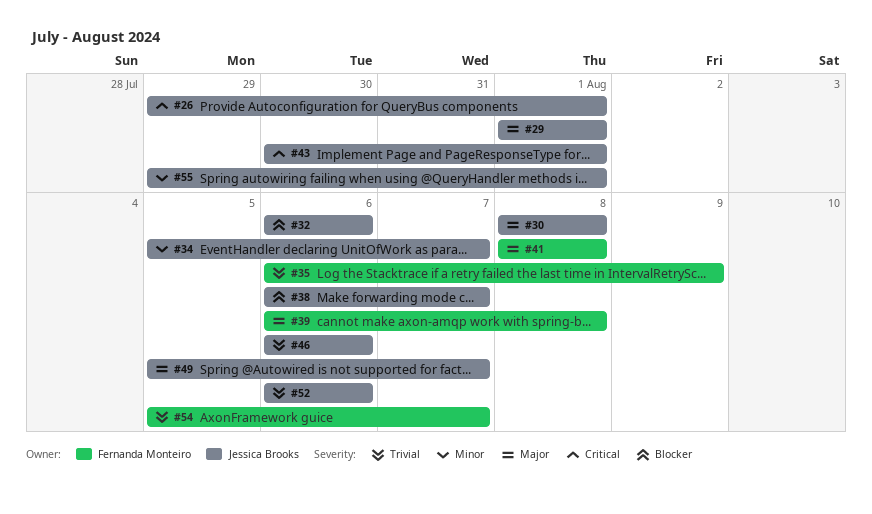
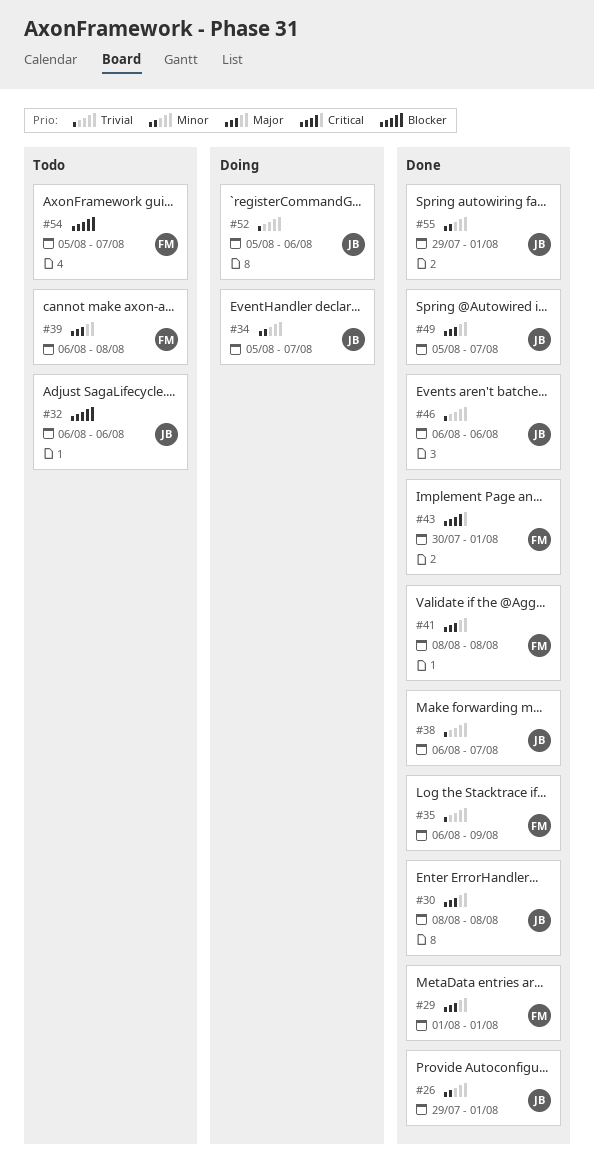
#26, priority: Critical -> Minor
#29, owner: Jessica Brooks -> Fernanda Monteiro
#38, priority: Blocker -> Trivial
#43, owner: Jessica Brooks -> Fernanda Monteiro
#52, start: Aug 6 -> Aug 5
#54, priority: Trivial -> Blocker

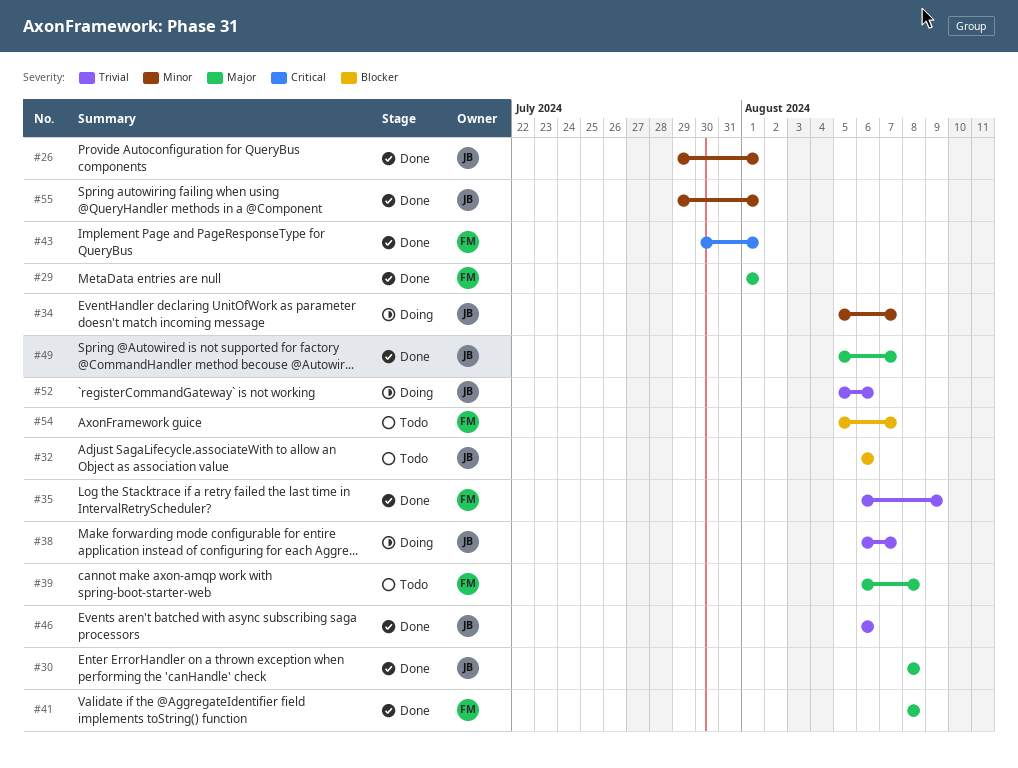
#38, status: Done -> Doing

